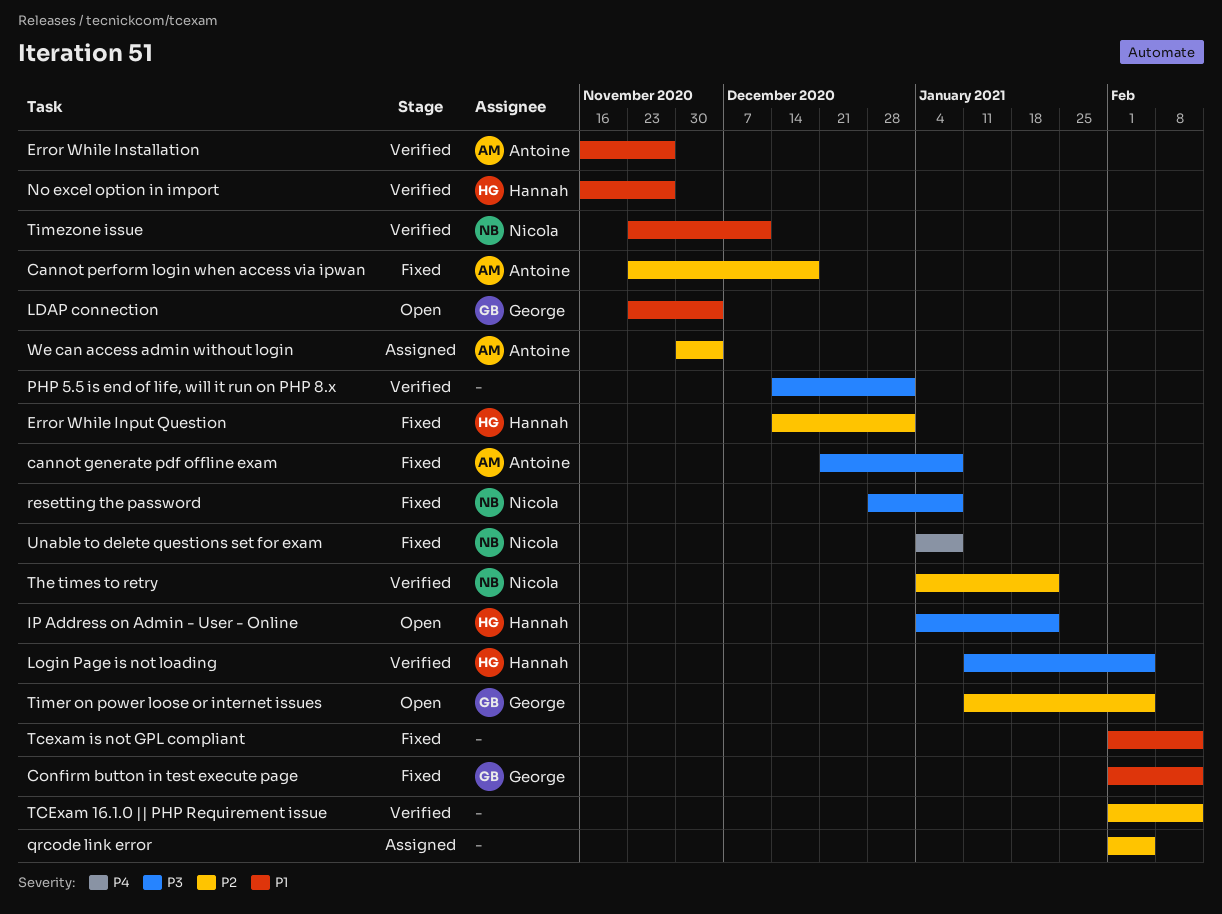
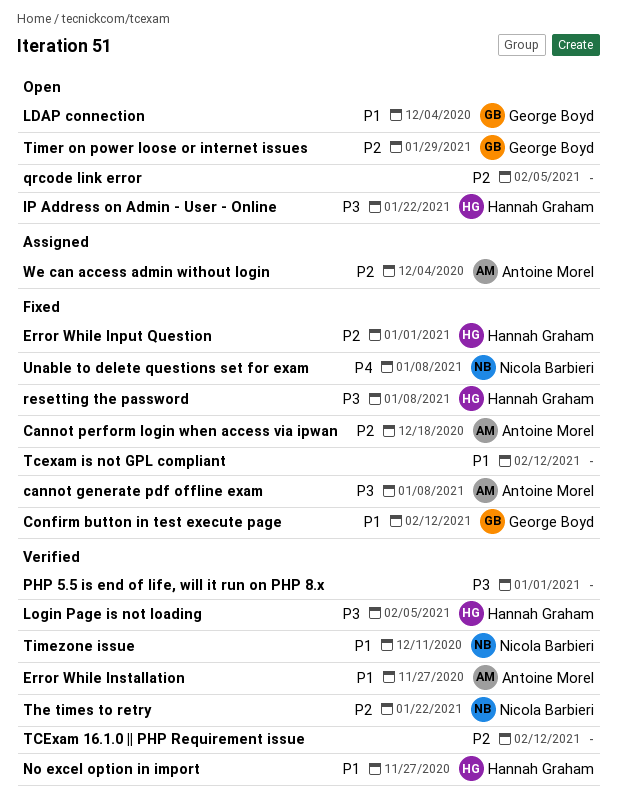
qrcode link error, status: Assigned -> Open
resetting the password, owner: Nicola Barbieri -> Hannah Graham
Timer on power loose or internet issues, due: Feb 5 -> Jan 29

